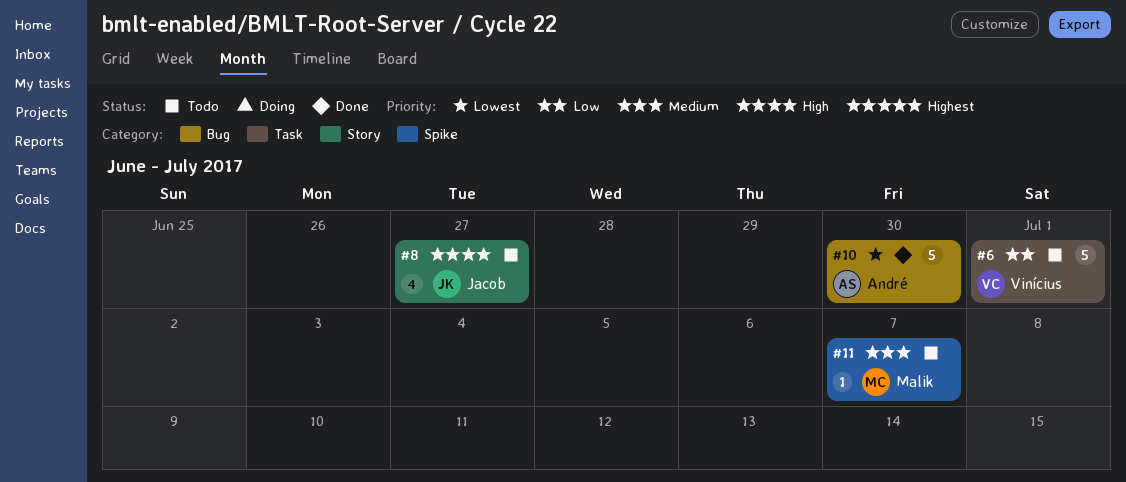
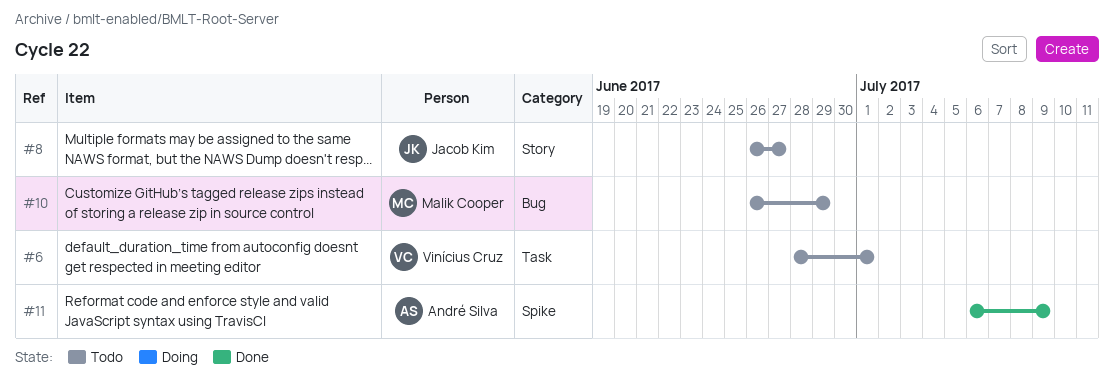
#10, status: Done -> Todo
#10, owner: André Silva -> Malik Cooper
#10, due: Jun 30 -> Jun 29
#11, status: Todo -> Done
#11, owner: Malik Cooper -> André Silva
#11, due: Jul 7 -> Jul 9

